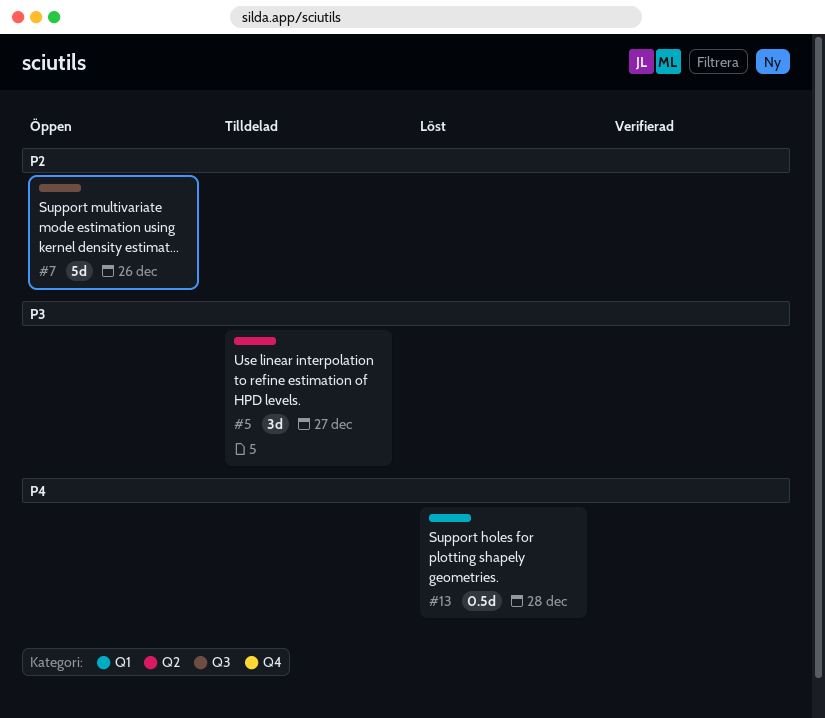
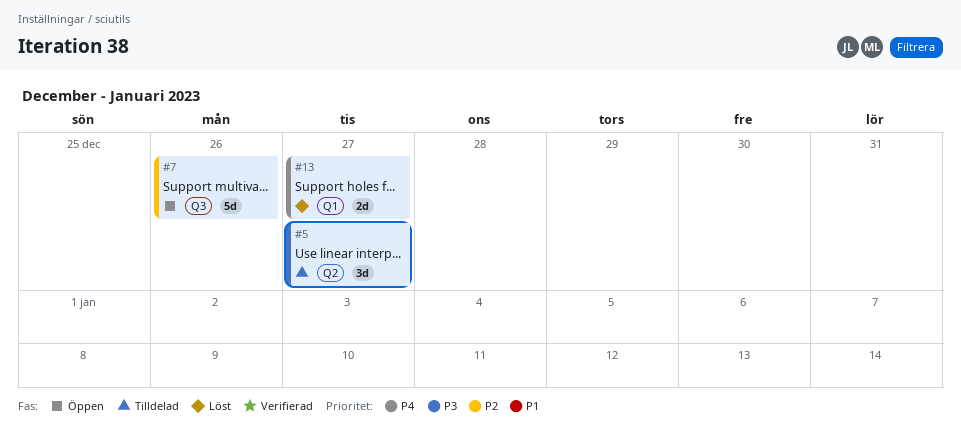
#13, estimate: 0.5d -> 2d
#13, due: Dec 28 -> Dec 27

